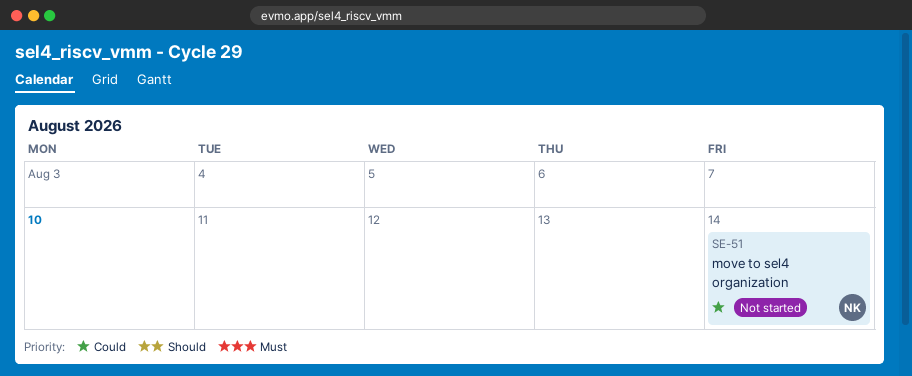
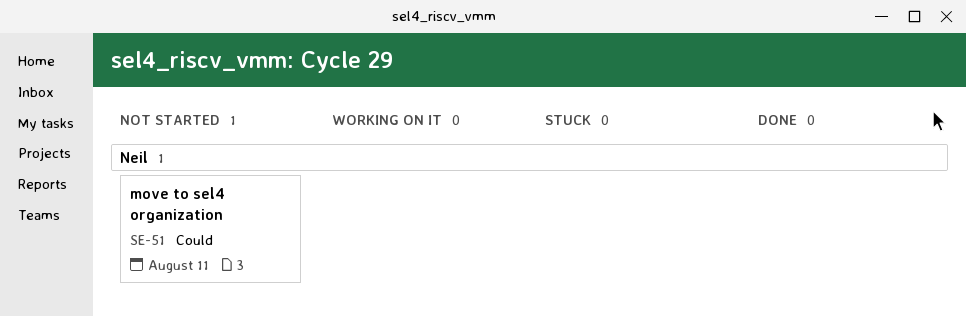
SE-51, due: Aug 14 -> Aug 11

